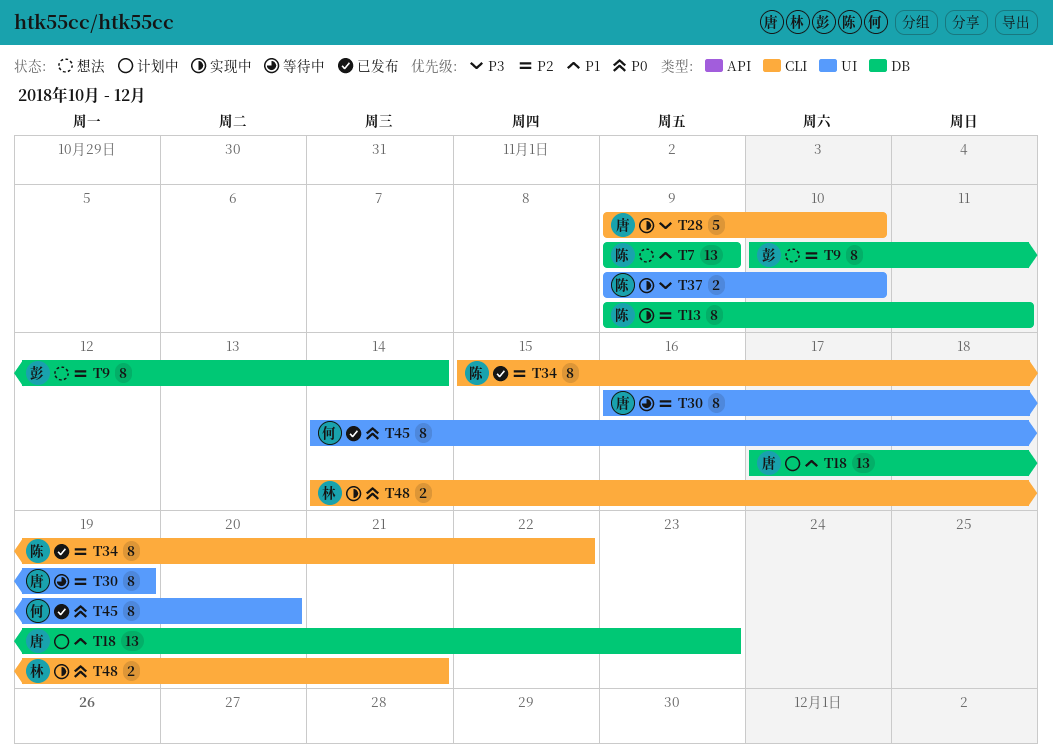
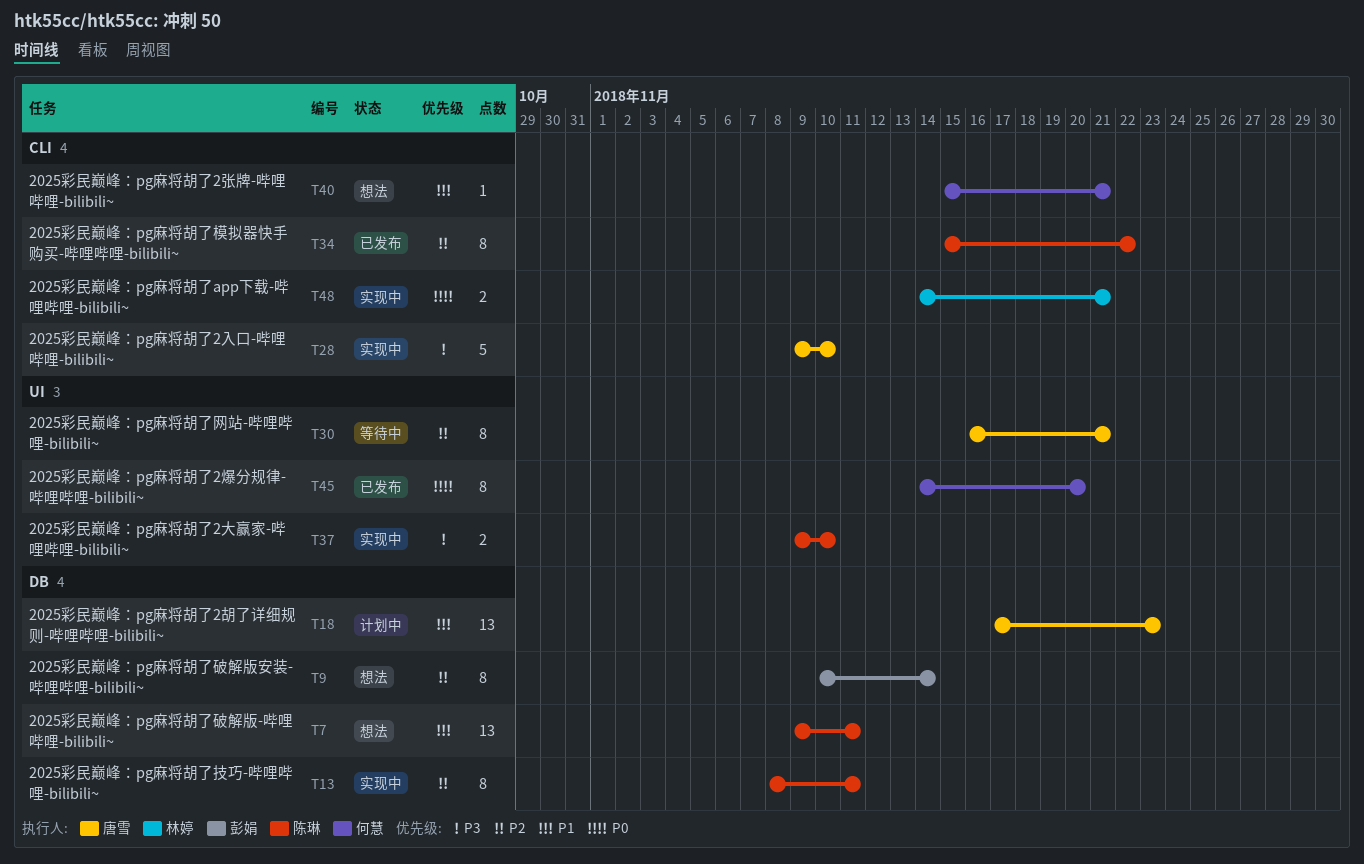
T7, due: Nov 9 -> Nov 11
T13, start: Nov 9 -> Nov 8
T30, due: Nov 19 -> Nov 21
T40: none -> present

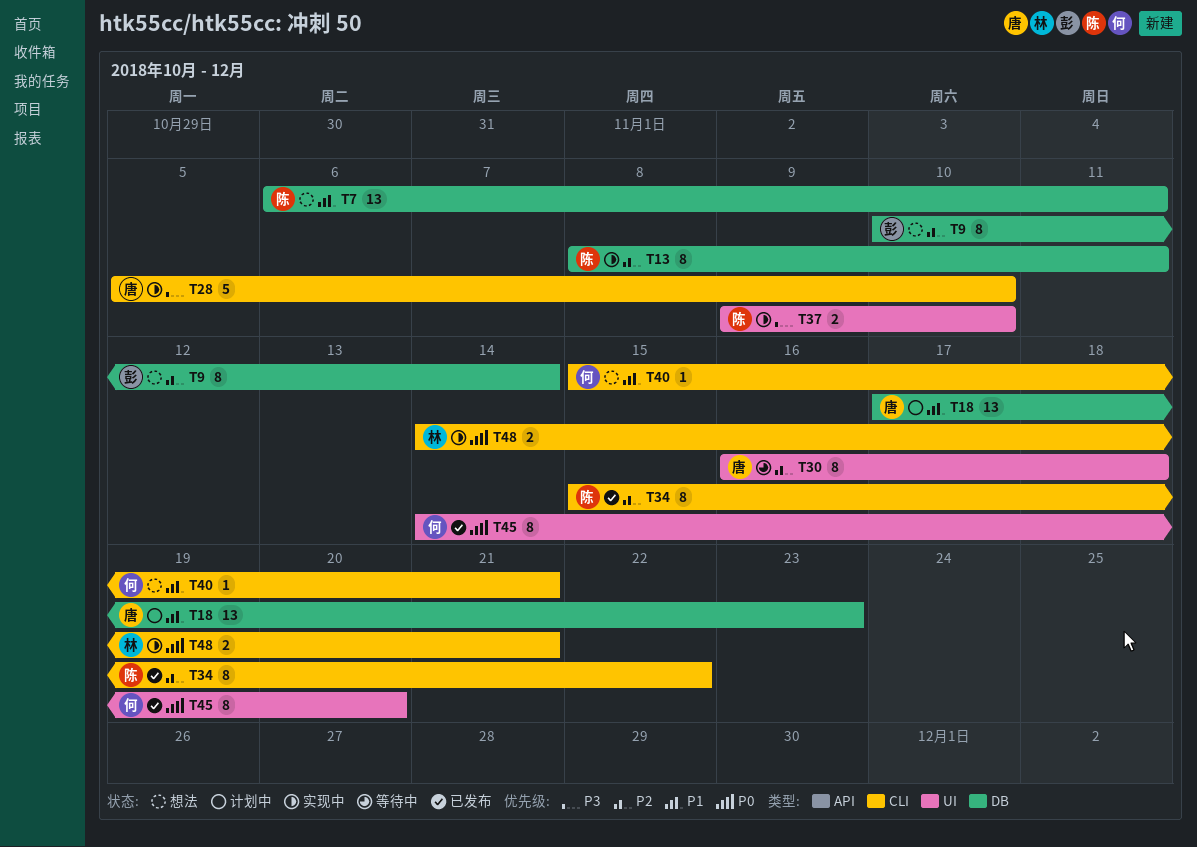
T7, start: Nov 9 -> Nov 6
T28, start: Nov 9 -> Nov 5
T30, due: Nov 21 -> Nov 18

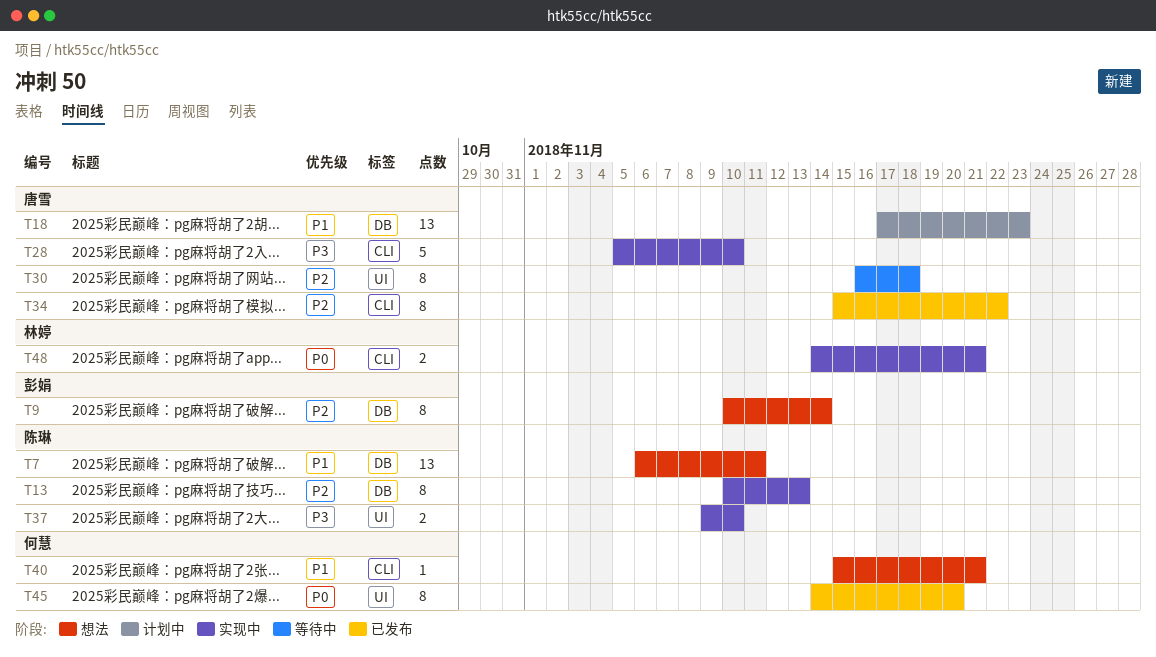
T13, start: Nov 8 -> Nov 10
T13, due: Nov 11 -> Nov 13
T34, owner: 陈琳 -> 唐雪

